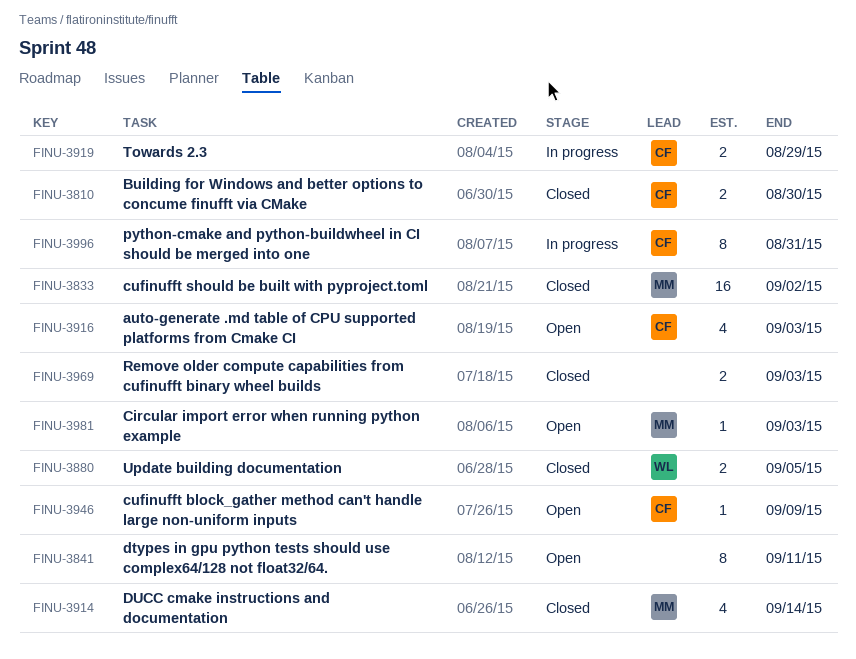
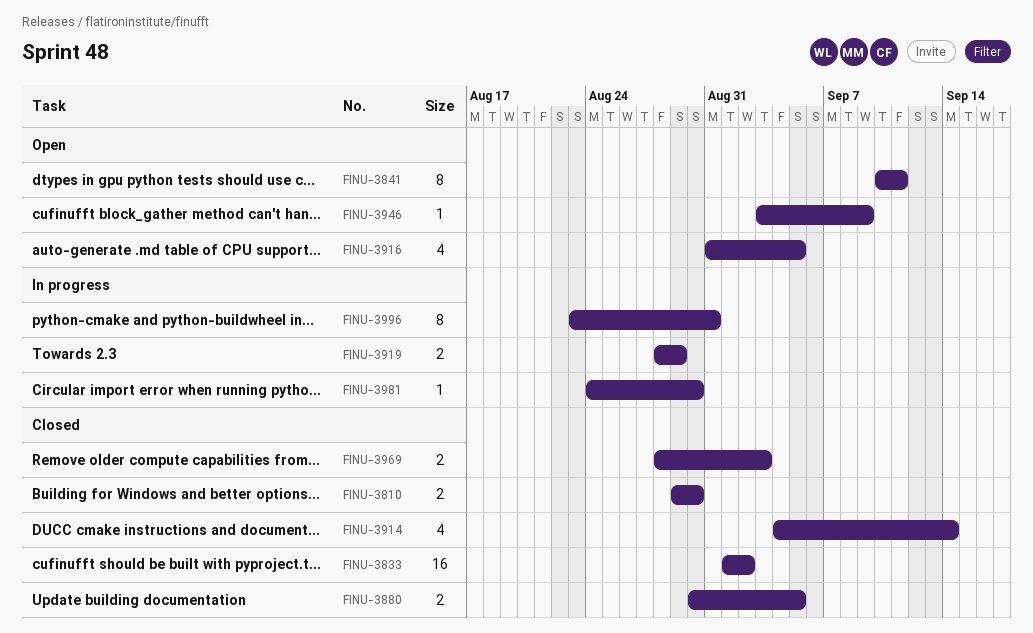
FINU-3916, due: Sep 3 -> Sep 5
FINU-3981, status: Open -> In progress
FINU-3981, due: Sep 3 -> Aug 30

